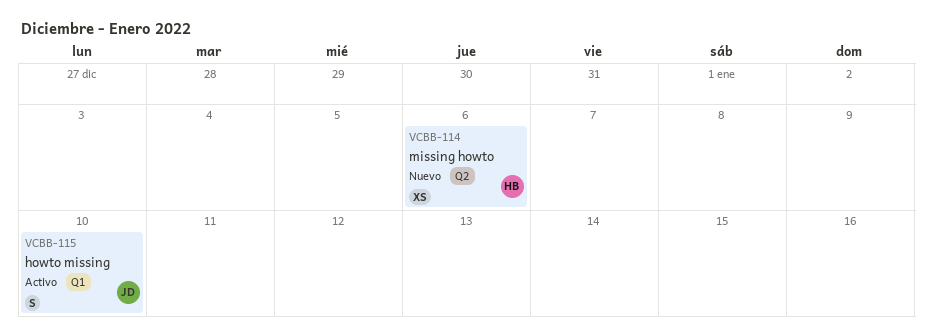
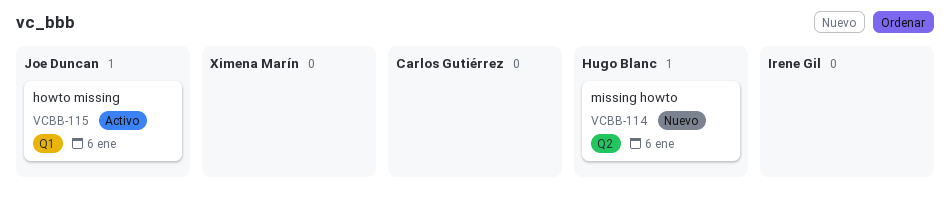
VCBB-115, due: Jan 10 -> Jan 6

